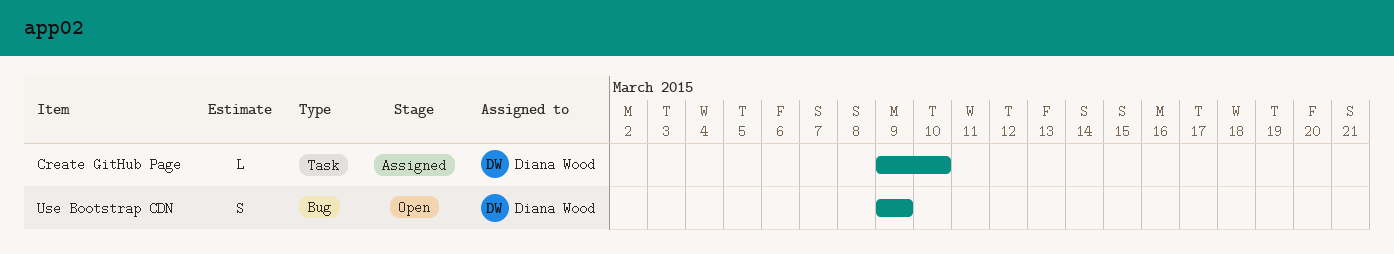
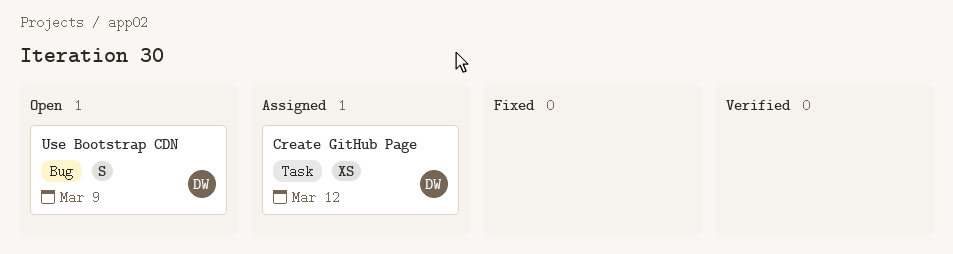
Create GitHub Page, estimate: L -> XS
Create GitHub Page, due: Mar 10 -> Mar 12

